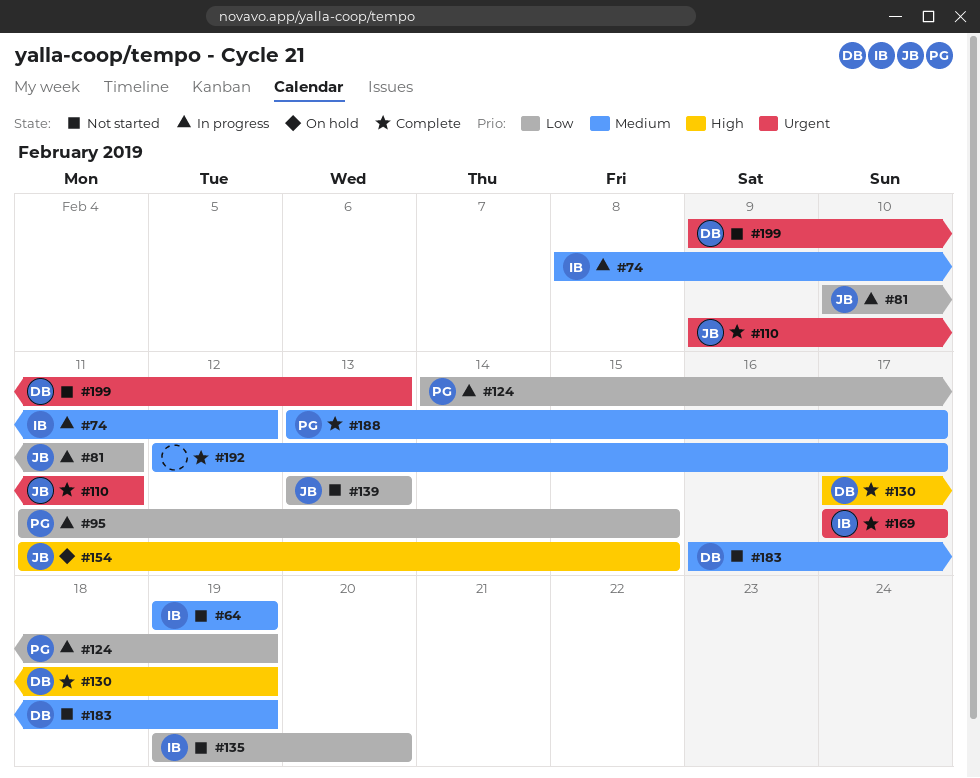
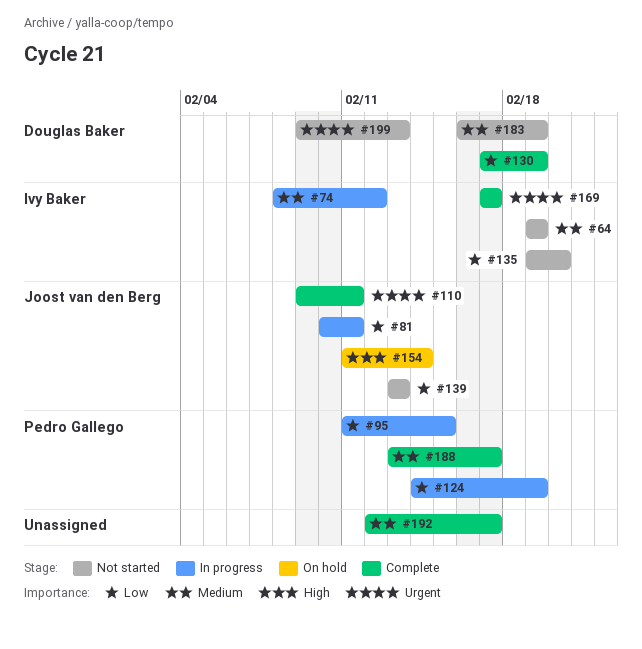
#130, priority: High -> Low
#154, due: Feb 15 -> Feb 14

